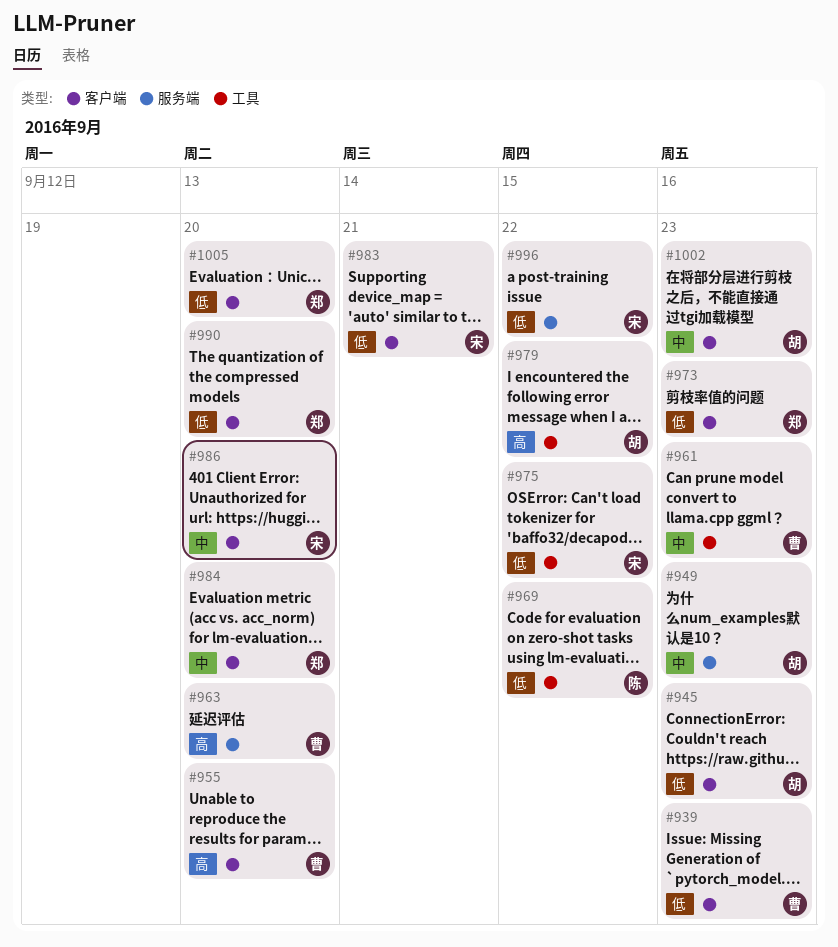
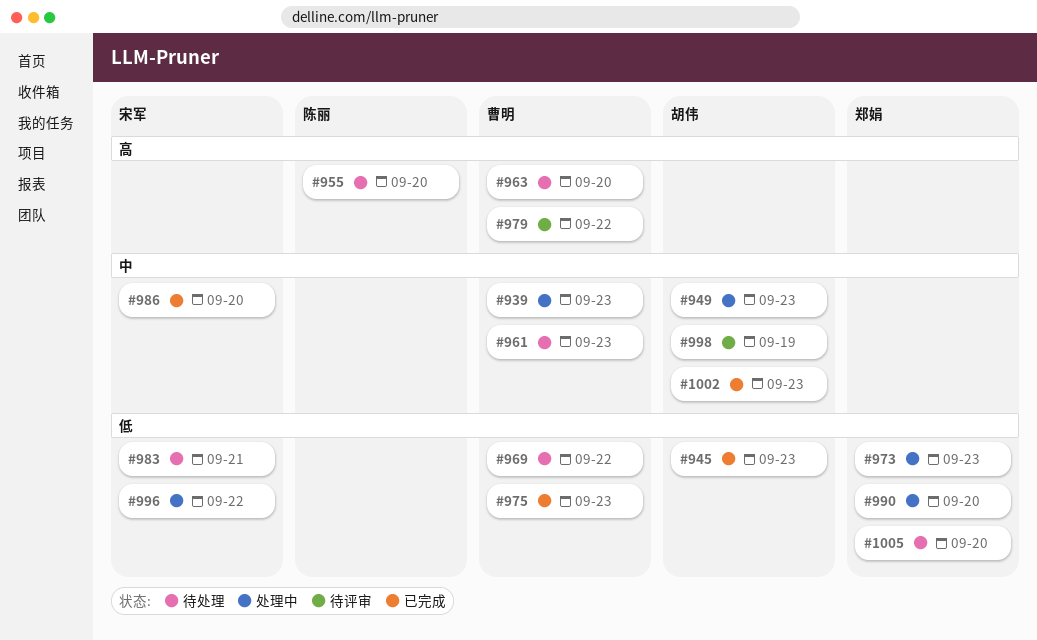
#939, priority: 低 -> 中
#955, owner: 曹明 -> 陈丽
#969, owner: 陈丽 -> 曹明
#975, owner: 宋军 -> 曹明
#975, due: Sep 22 -> Sep 23
#979, owner: 胡伟 -> 曹明
#984: present -> none
#998: none -> present

